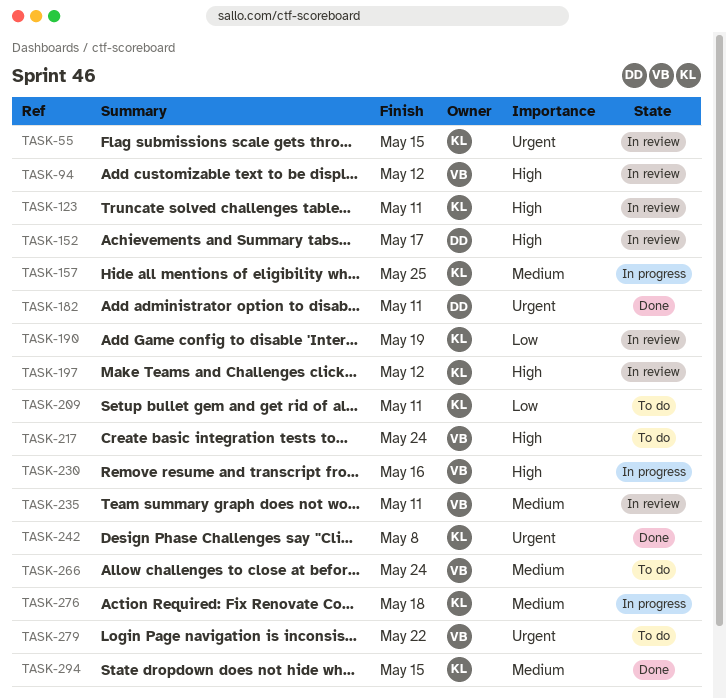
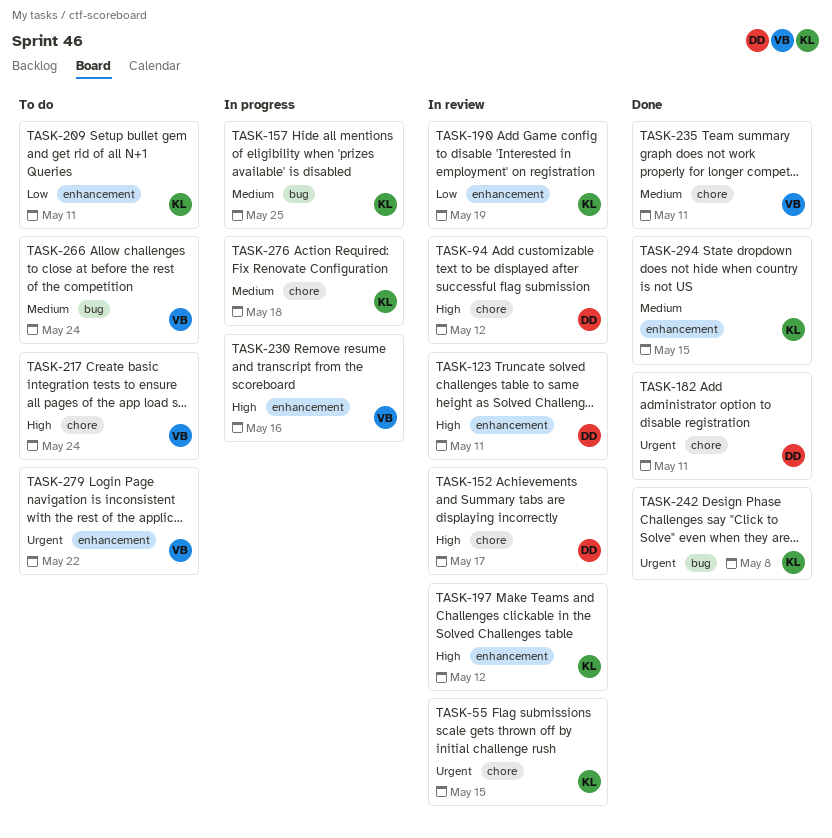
TASK-94, owner: VB -> DD
TASK-123, owner: KL -> DD
TASK-235, status: In review -> Done

